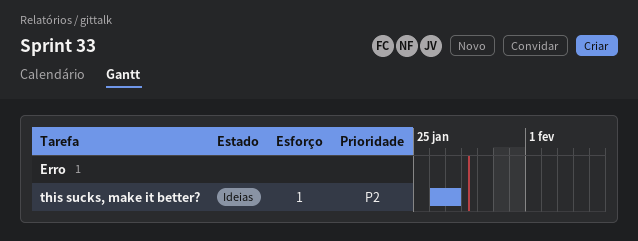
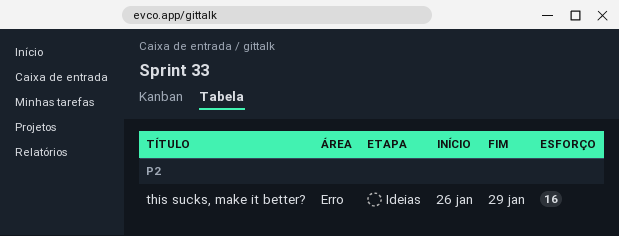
this sucks, make it better?, estimate: 1 -> 16
this sucks, make it better?, due: Jan 27 -> Jan 29

